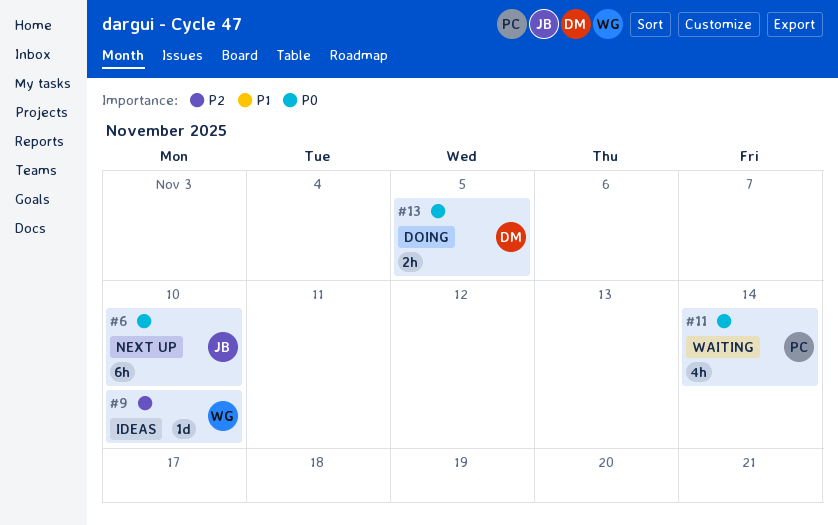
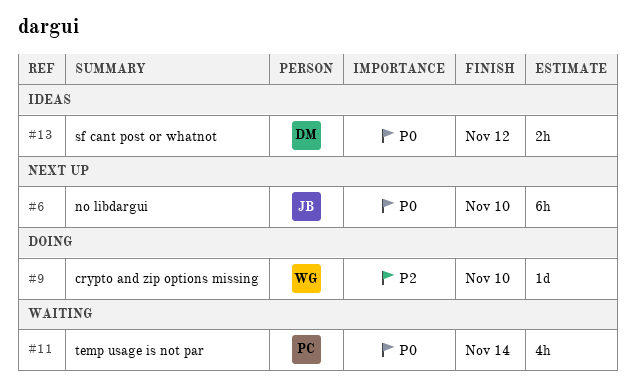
#9, status: Ideas -> Doing
#13, status: Doing -> Ideas
#13, due: Nov 5 -> Nov 12

